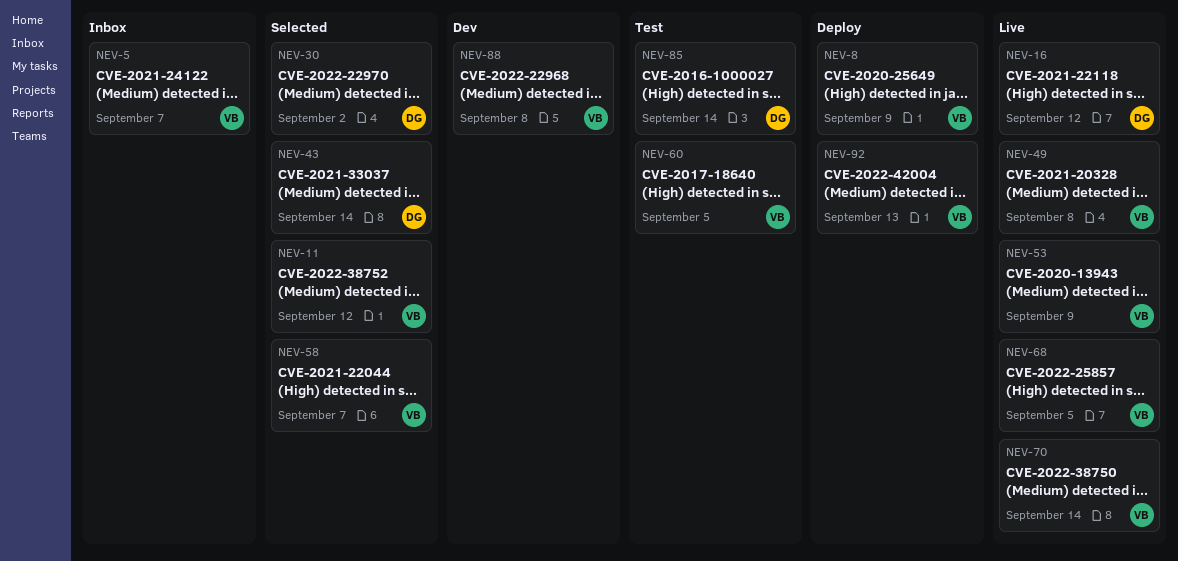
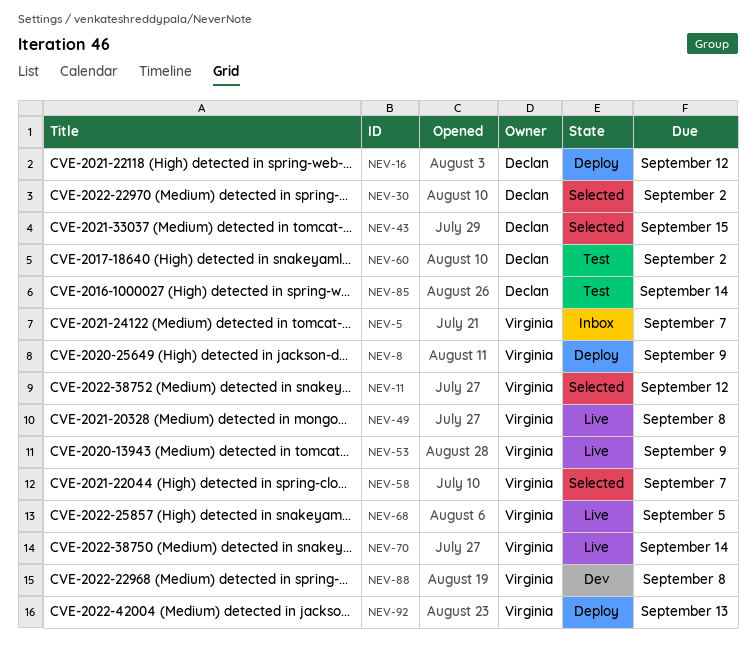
NEV-16, status: Live -> Deploy
NEV-43, due: Sep 14 -> Sep 15
NEV-60, owner: Virginia -> Declan
NEV-60, due: Sep 5 -> Sep 2

